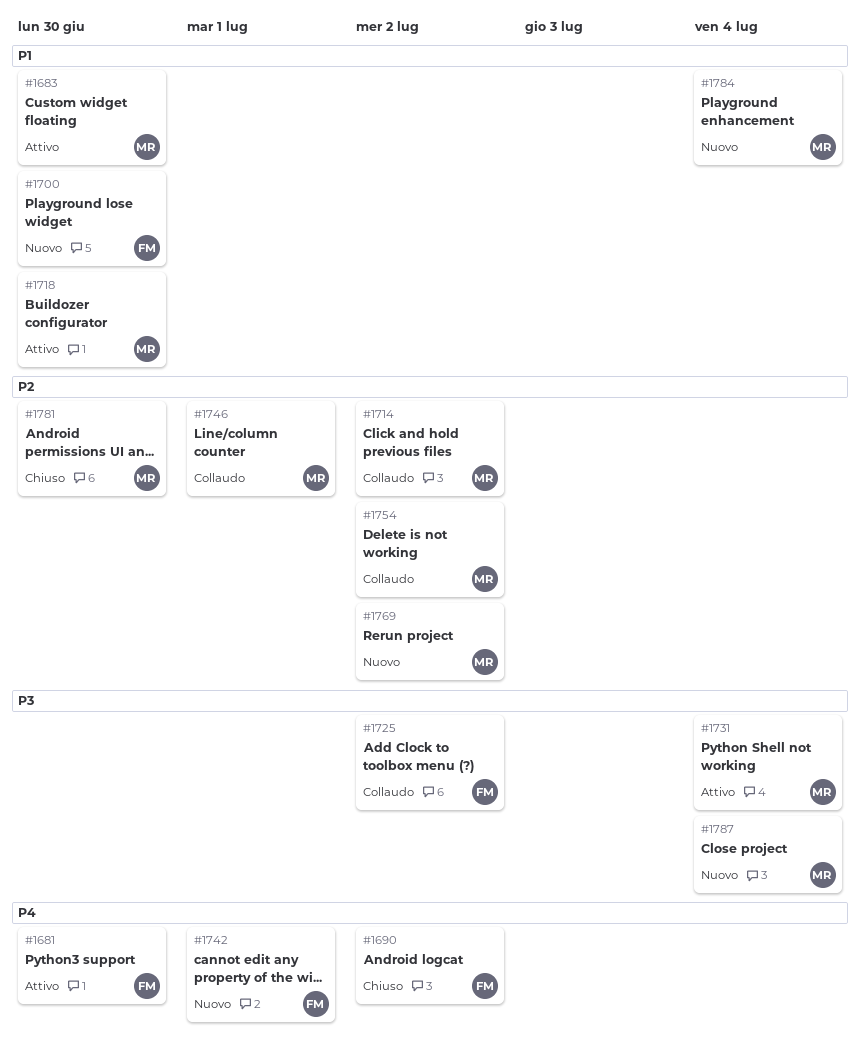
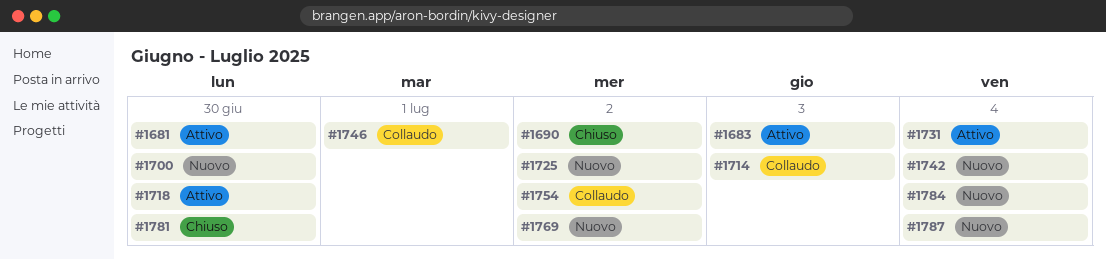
#1683, due: Jun 30 -> Jul 3
#1714, due: Jul 2 -> Jul 3
#1725, status: Collaudo -> Nuovo
#1742, due: Jul 1 -> Jul 4

